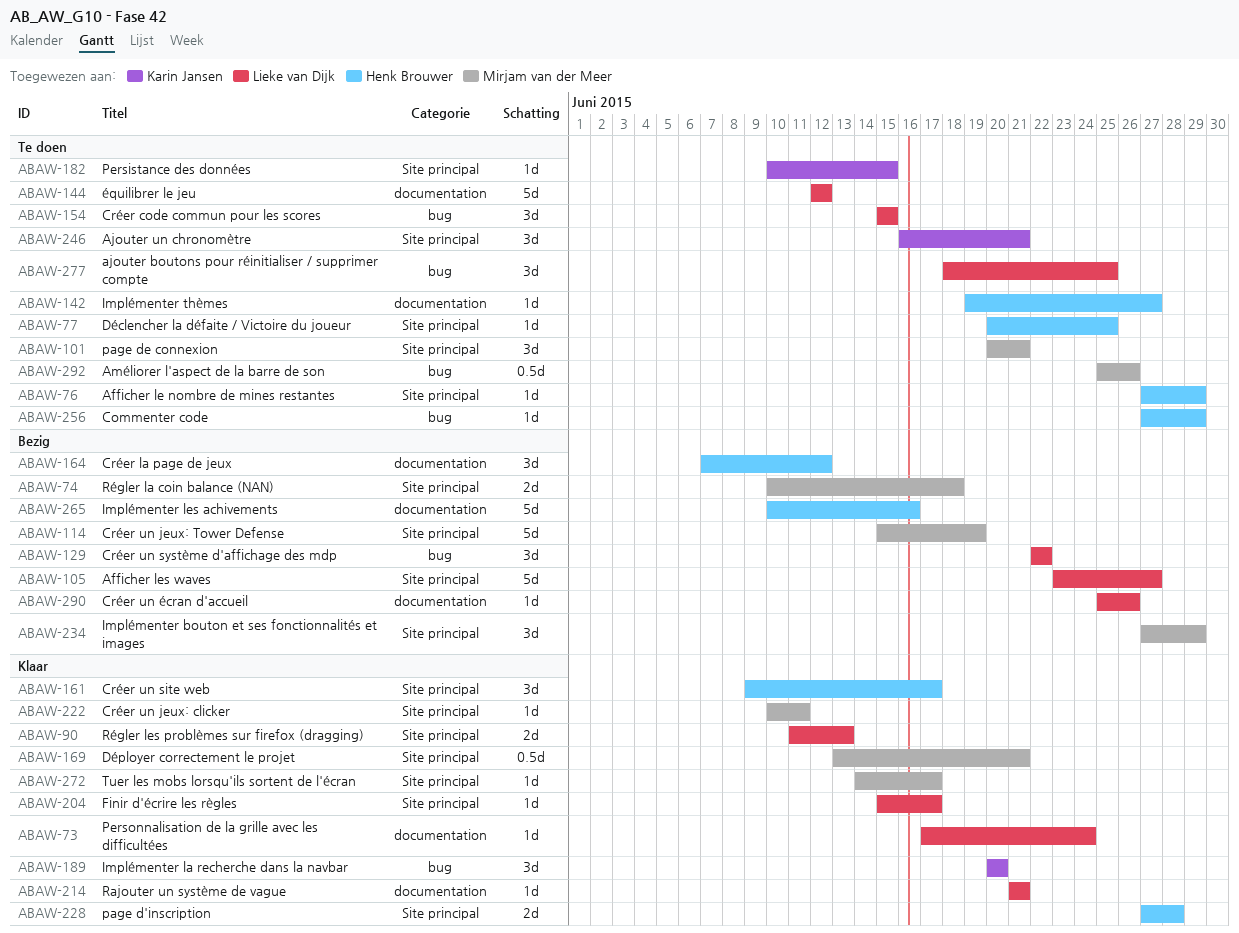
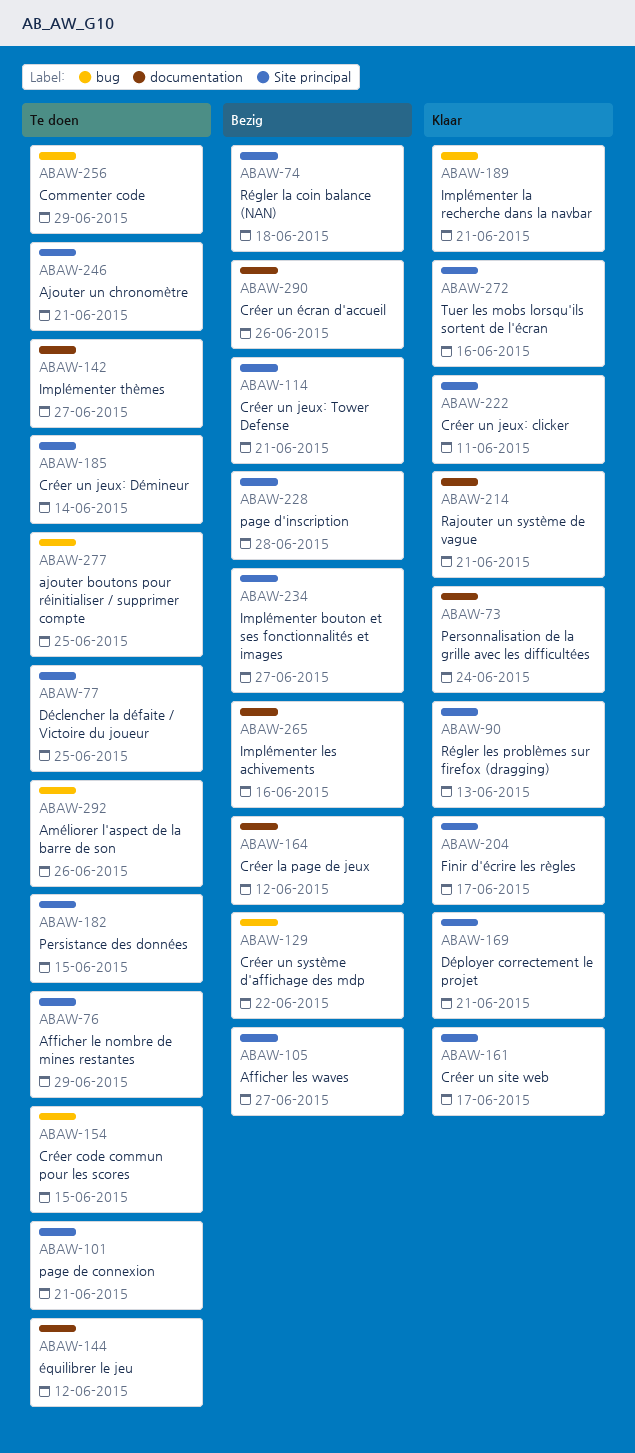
ABAW-114, due: Jun 19 -> Jun 21
ABAW-185: none -> present
ABAW-189, due: Jun 20 -> Jun 21
ABAW-228, status: Klaar -> Bezig
ABAW-234, due: Jun 29 -> Jun 27
ABAW-272, due: Jun 17 -> Jun 16

